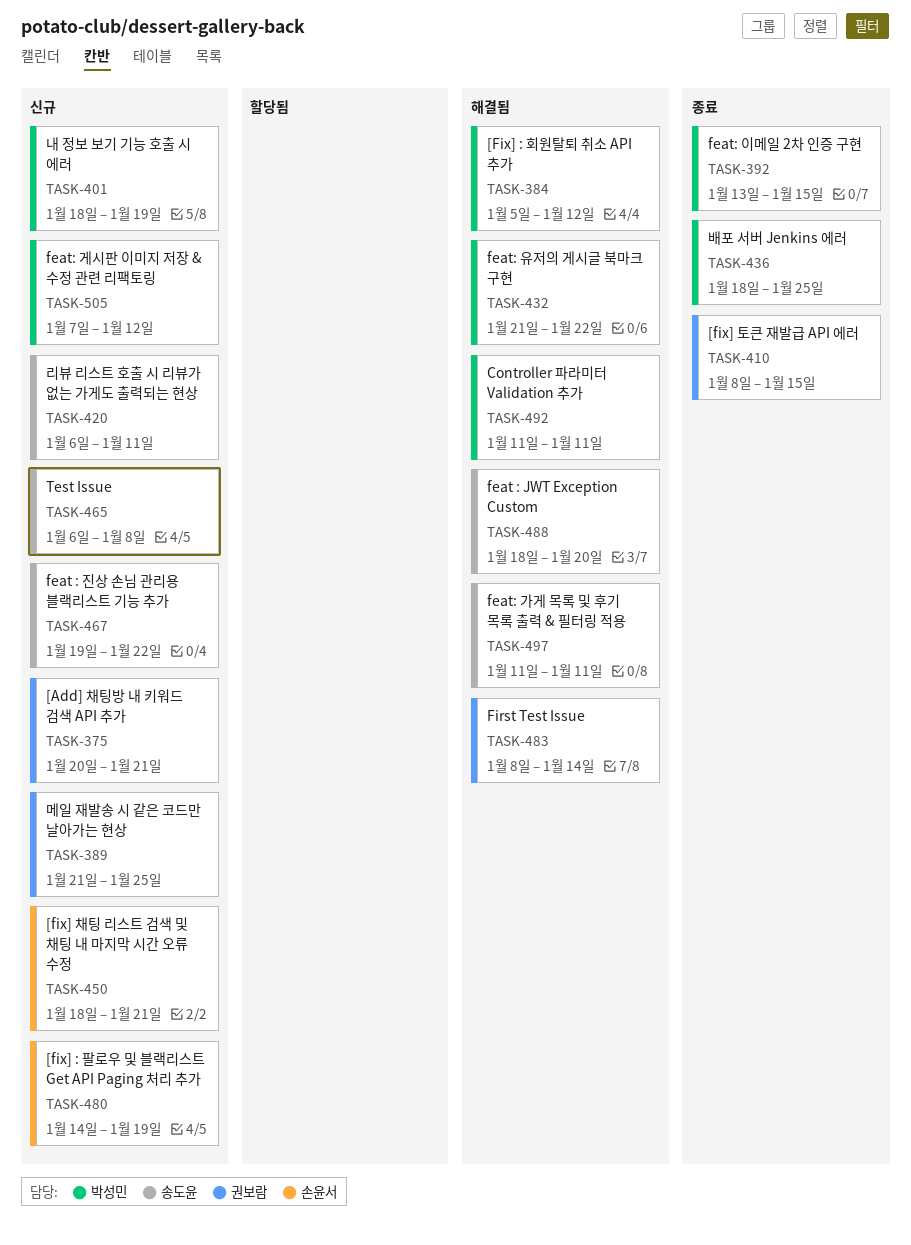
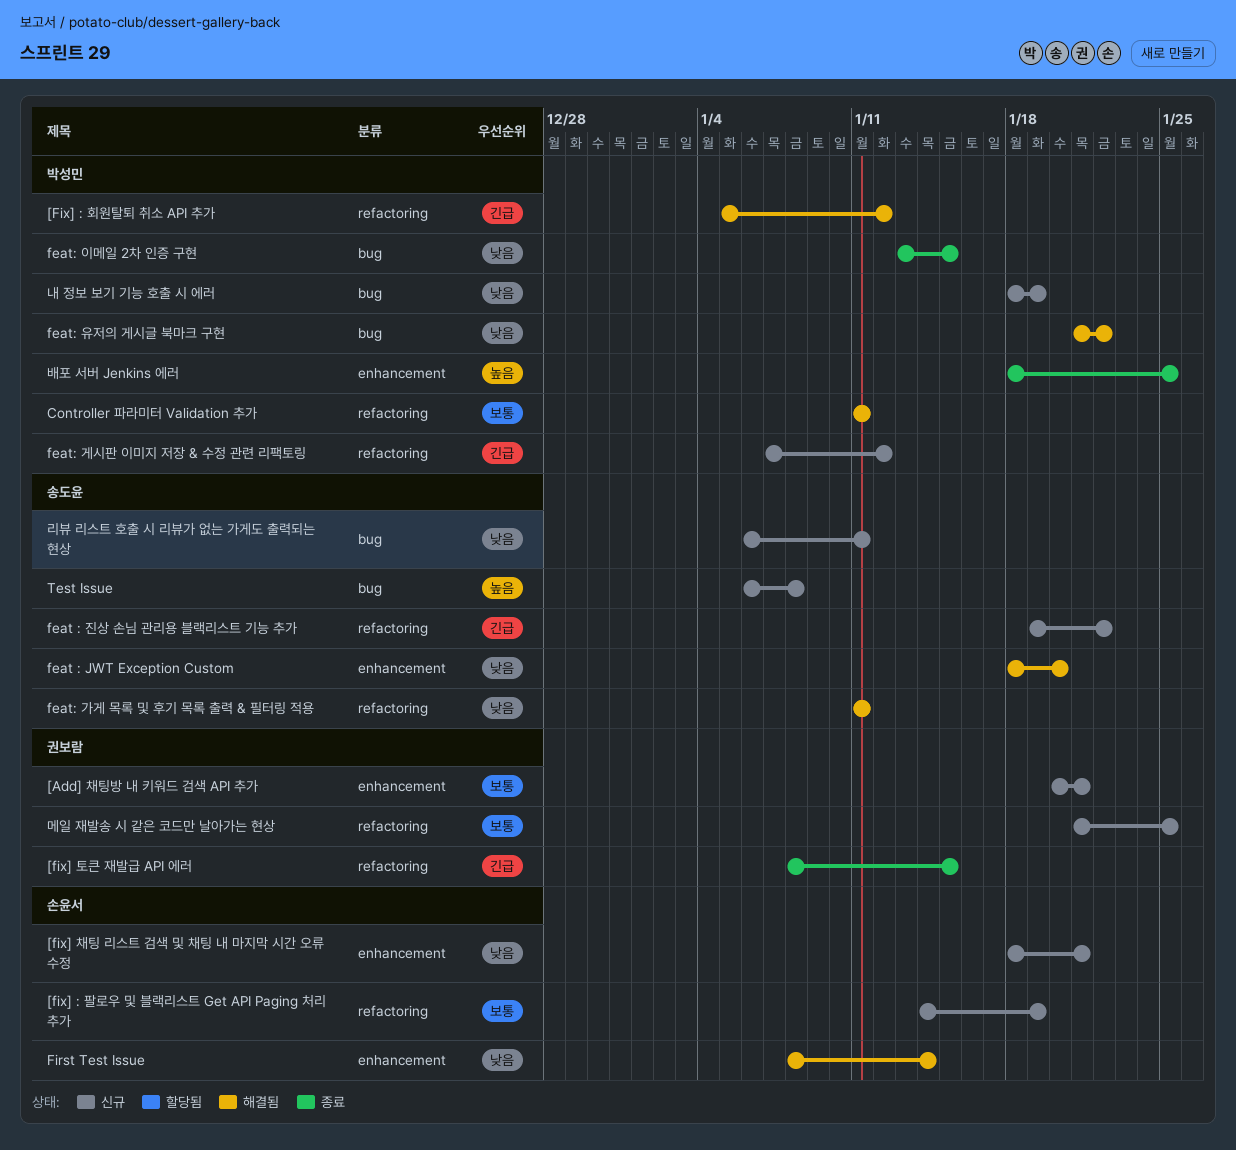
First Test Issue, owner: 권보람 -> 손윤서

